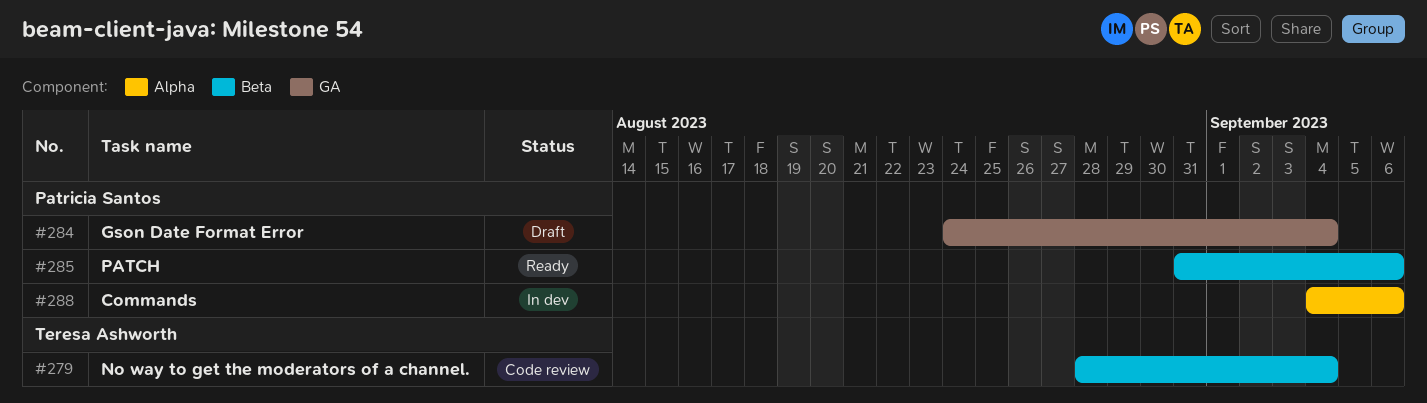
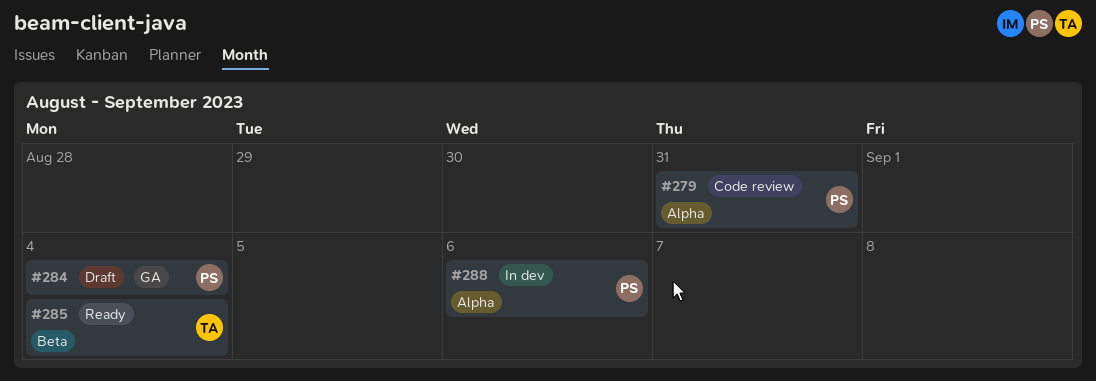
#279, owner: Teresa Ashworth -> Patricia Santos
#279, label: Beta -> Alpha
#279, due: Sep 4 -> Aug 31
#285, owner: Patricia Santos -> Teresa Ashworth
#285, due: Sep 6 -> Sep 4

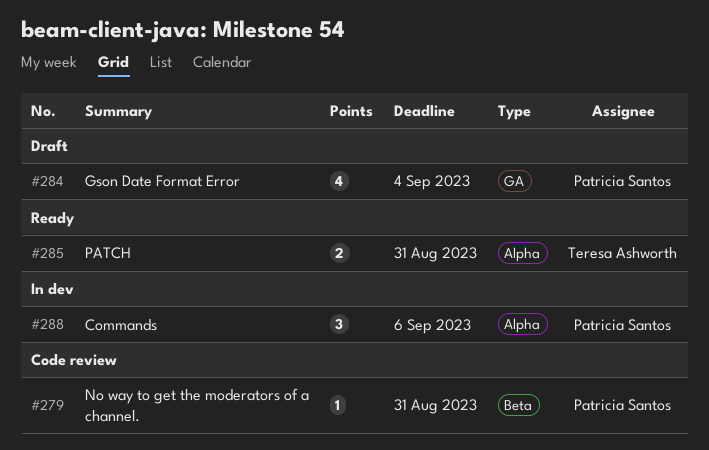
#279, label: Alpha -> Beta
#285, label: Beta -> Alpha
#285, due: Sep 4 -> Aug 31

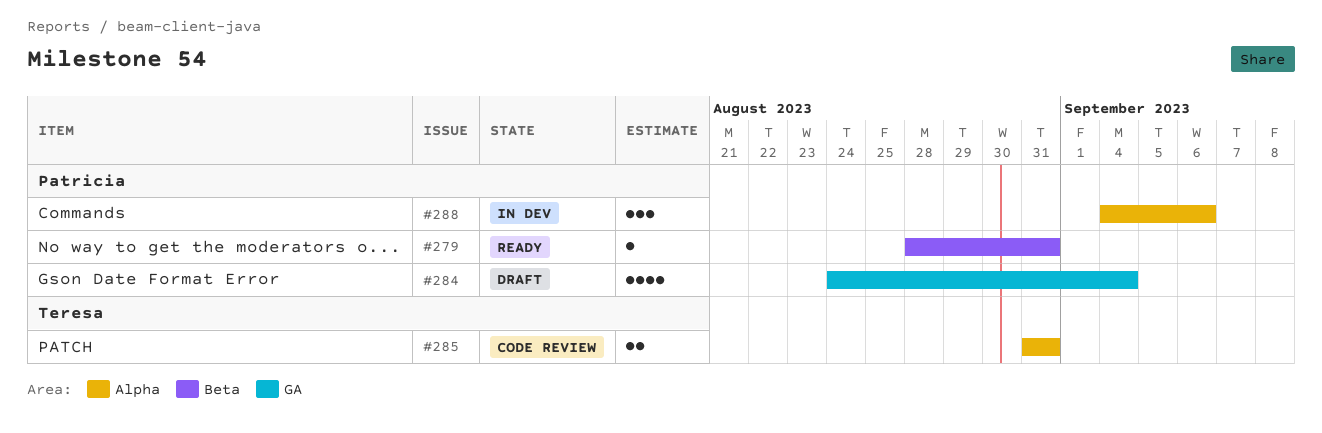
#279, status: Code review -> Ready
#285, status: Ready -> Code review

